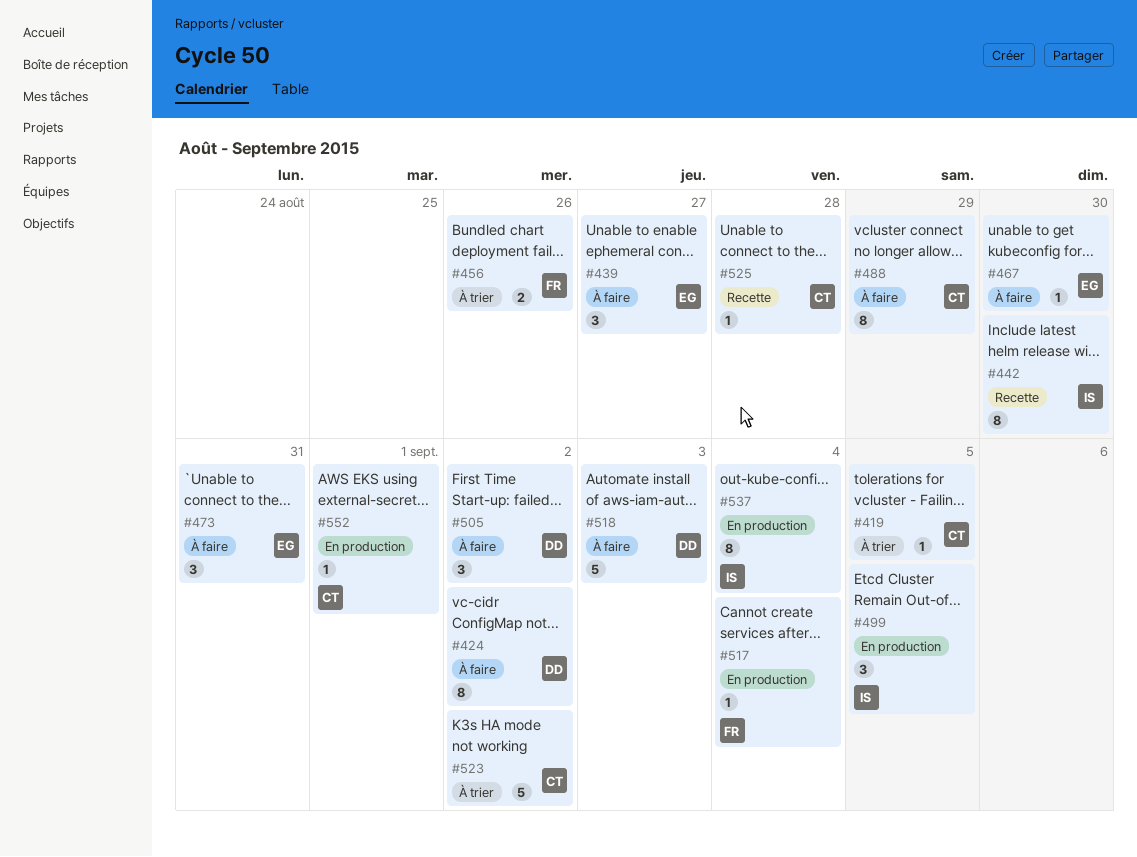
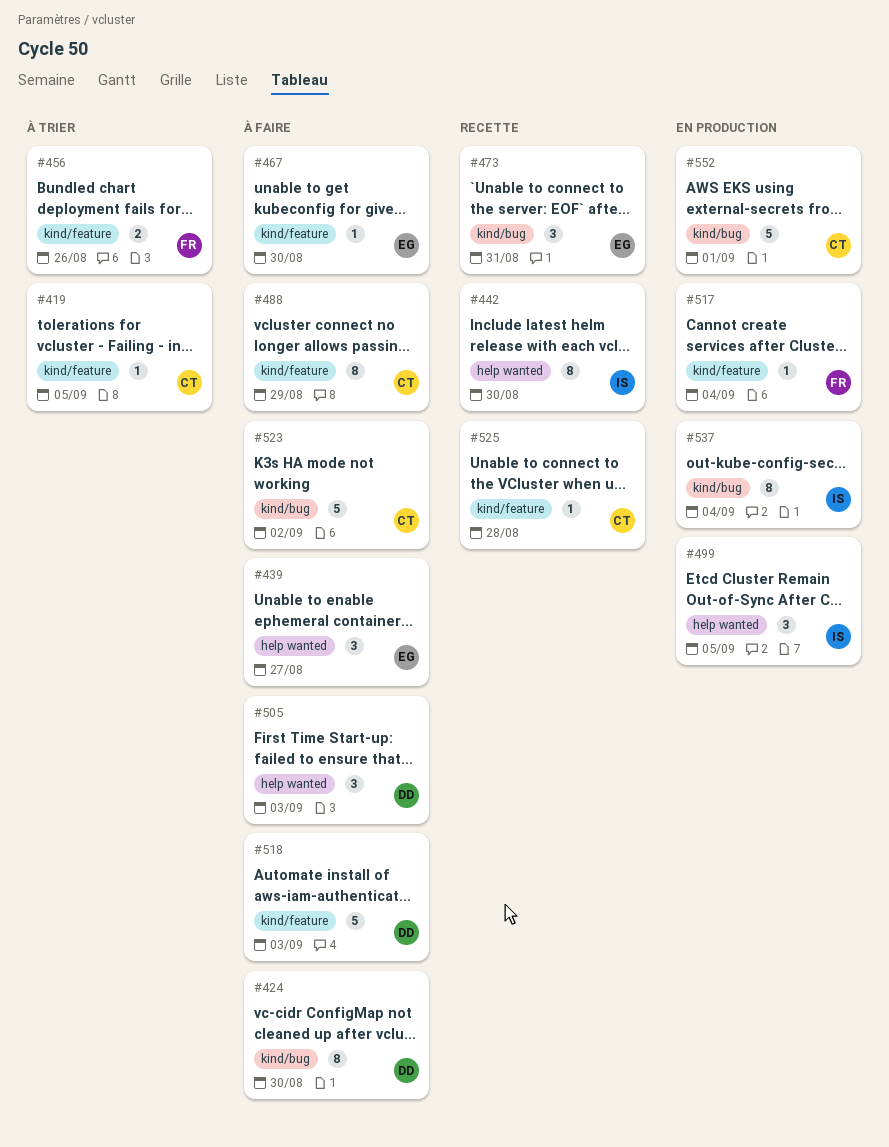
#424, due: Sep 2 -> Aug 30
#473, status: À faire -> Recette
#505, due: Sep 2 -> Sep 3
#523, status: À trier -> À faire
#552, estimate: 1 -> 5

